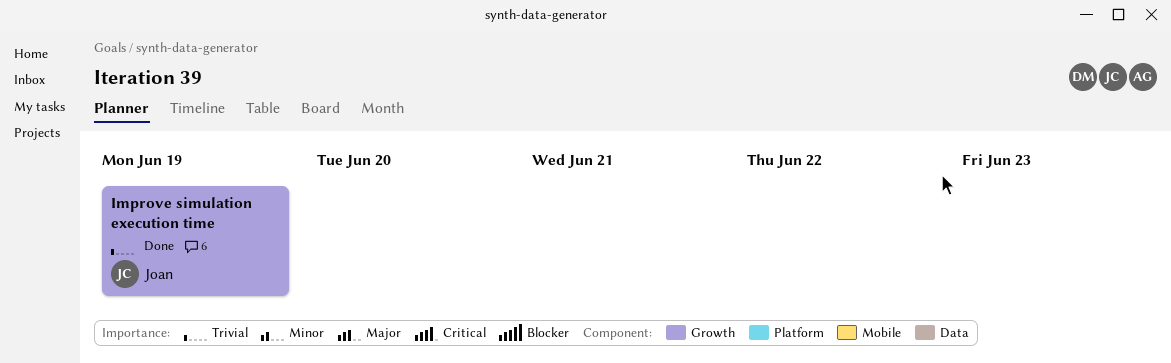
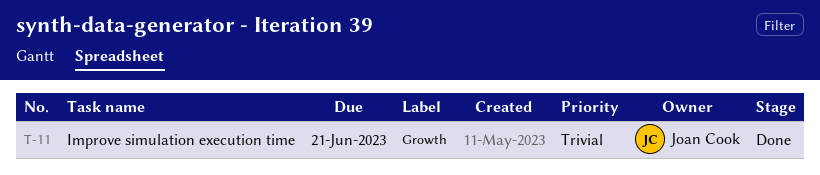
Improve simulation execution time, due: Jun 19 -> Jun 21

